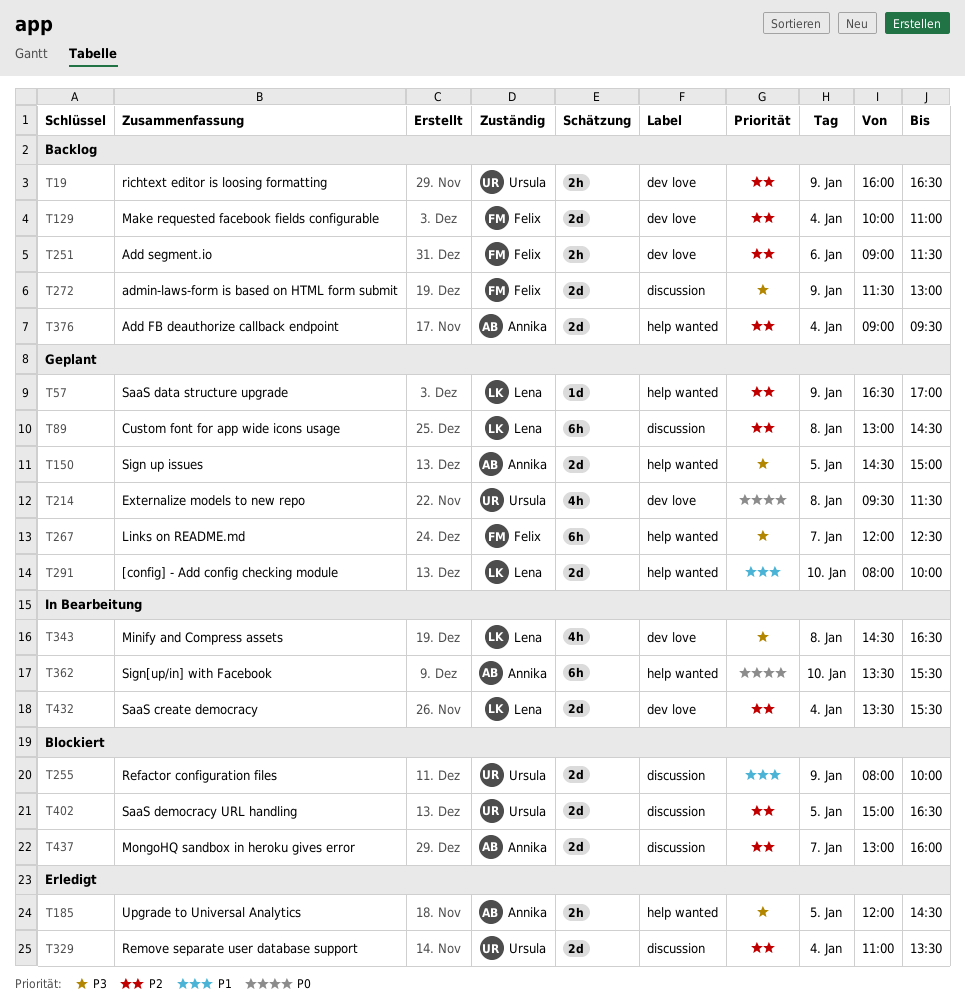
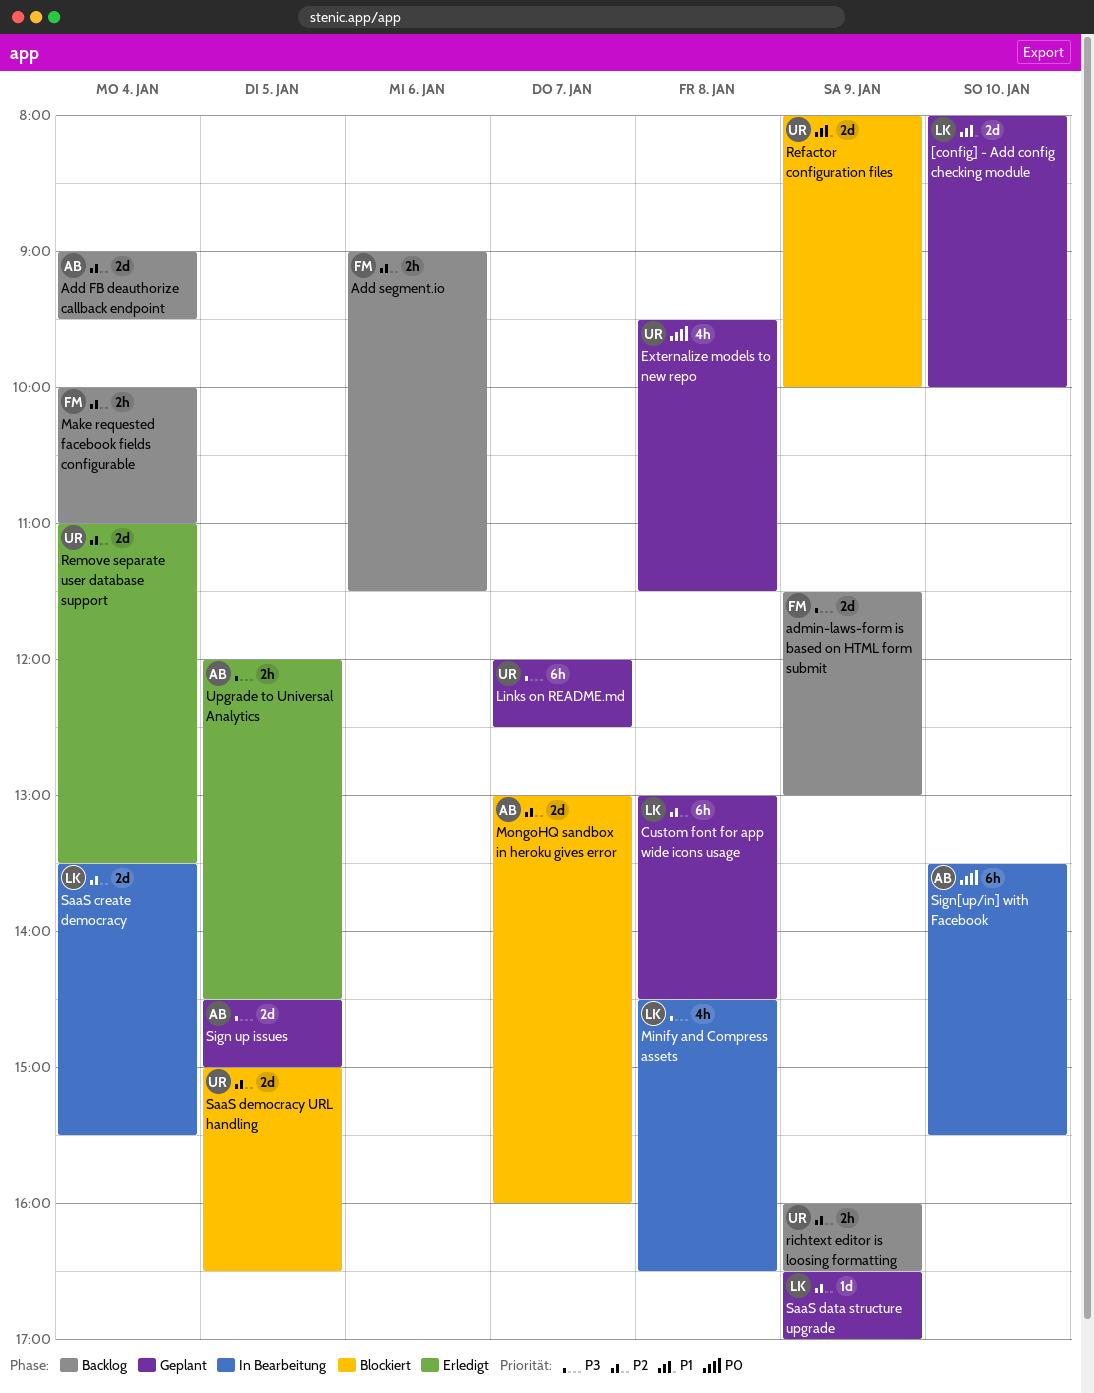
Links on README.md, owner: Felix -> Ursula
Make requested facebook fields configurable, estimate: 2d -> 2h

